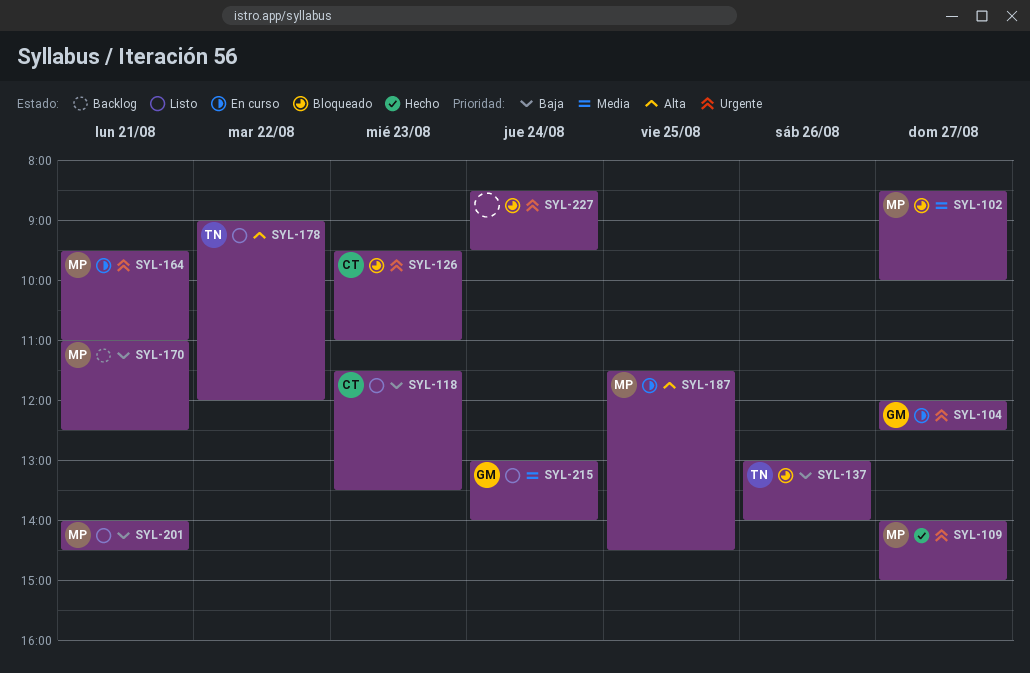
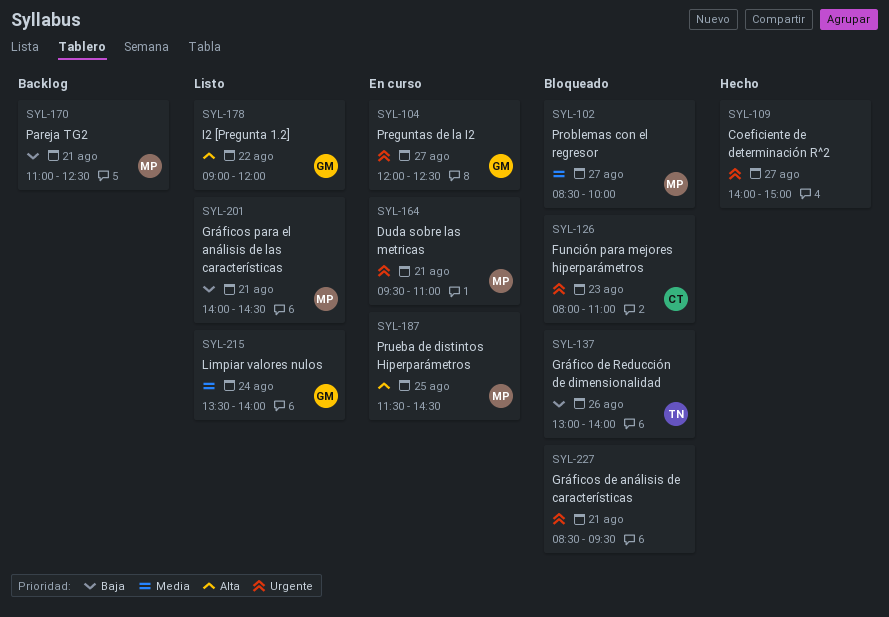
SYL-109, owner: MP -> none
SYL-118: present -> none
SYL-126, begins: 09:30 -> 08:00
SYL-178, owner: TN -> GM
SYL-215, begins: 13:00 -> 13:30
SYL-227, day: Aug 24 -> Aug 21

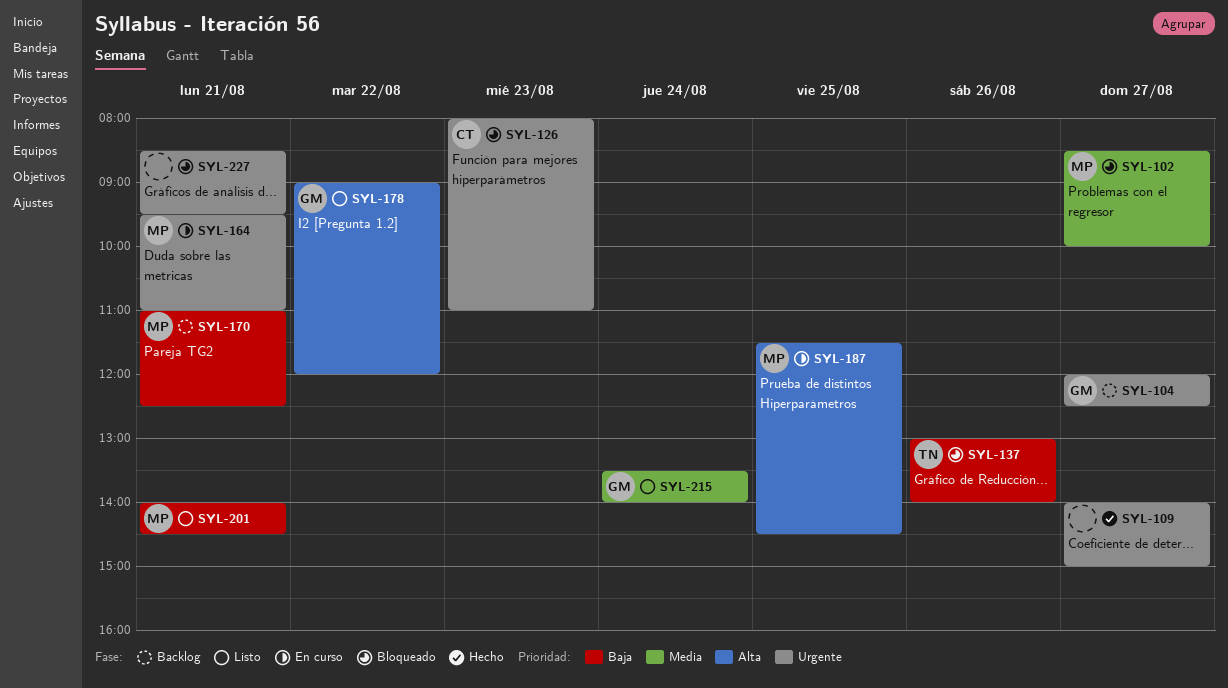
SYL-104, status: En curso -> Backlog

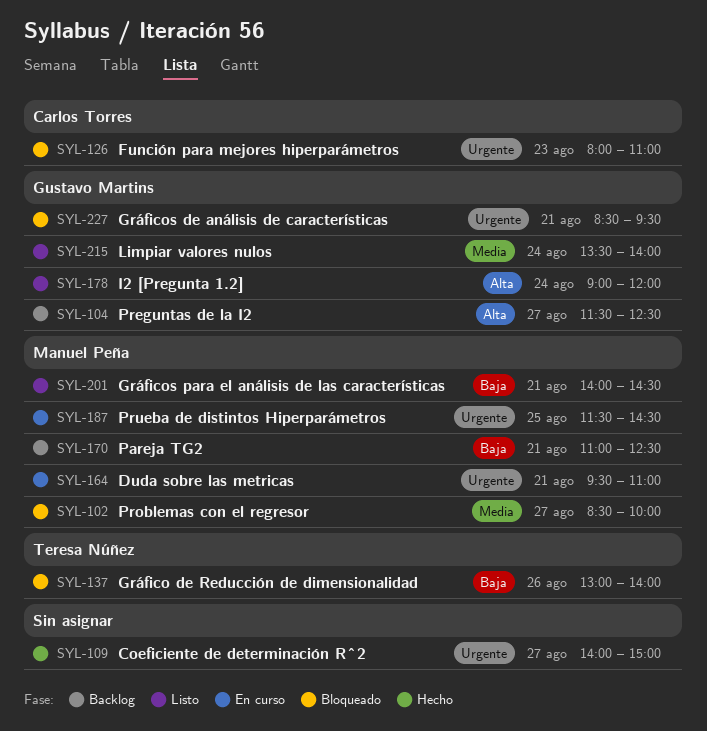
SYL-104, priority: Urgente -> Alta
SYL-104, begins: 12:00 -> 11:30
SYL-178, day: Aug 22 -> Aug 24
SYL-187, priority: Alta -> Urgente
SYL-227, owner: none -> Gustavo Martins

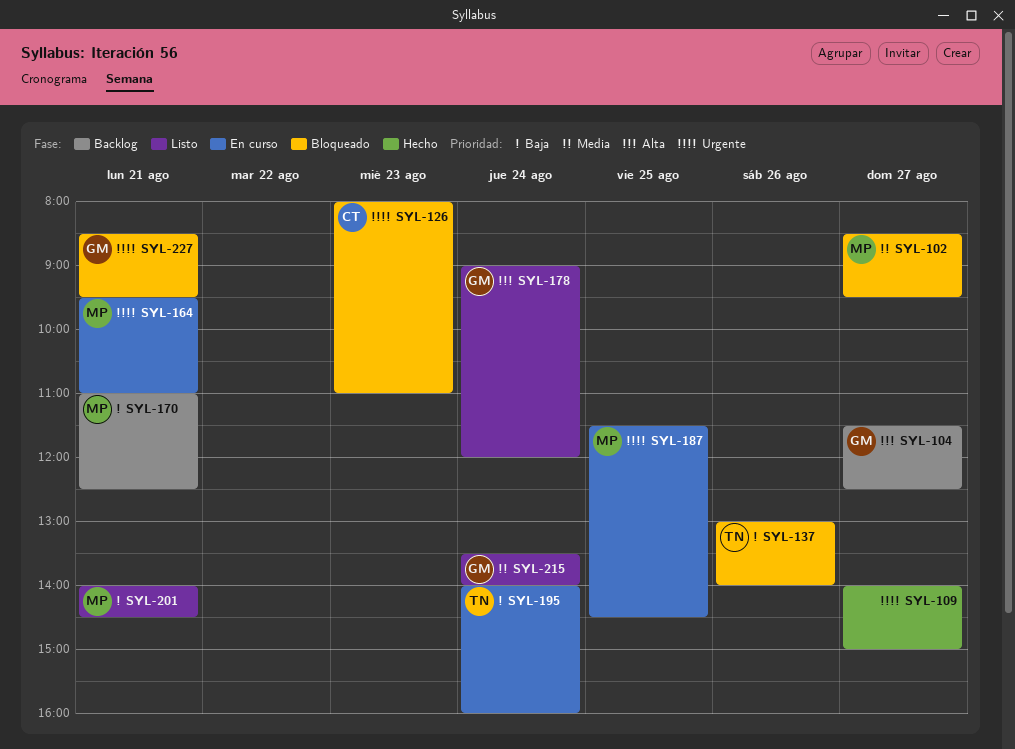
SYL-102, ends: 10:00 -> 09:30
SYL-195: none -> present

